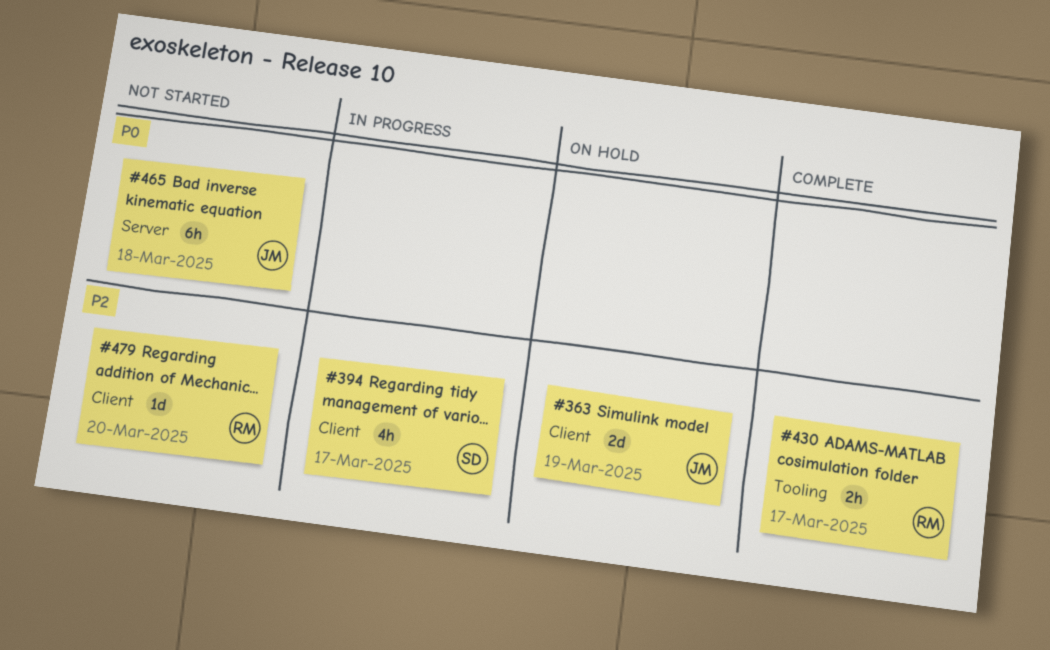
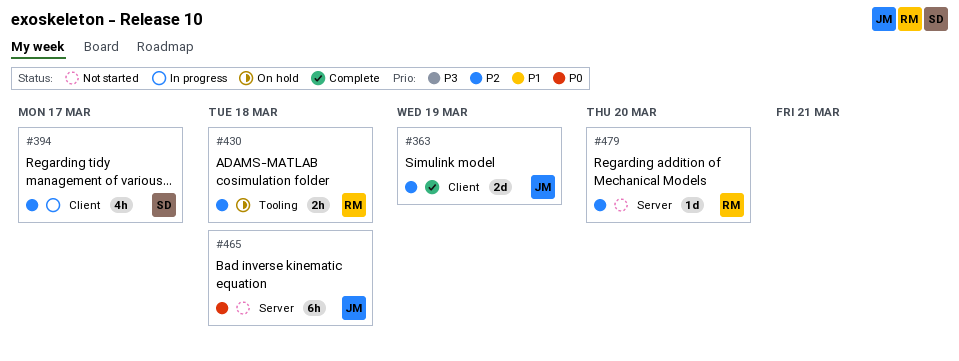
#363, status: On hold -> Complete
#430, status: Complete -> On hold
#430, due: Mar 17 -> Mar 18
#479, label: Client -> Server

